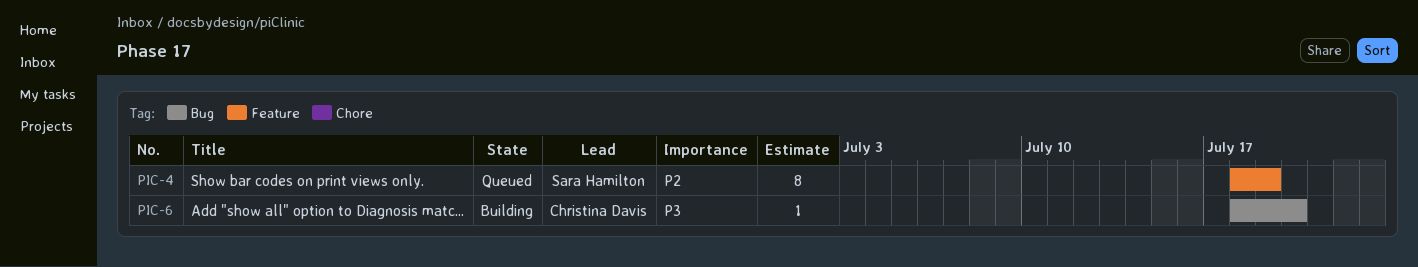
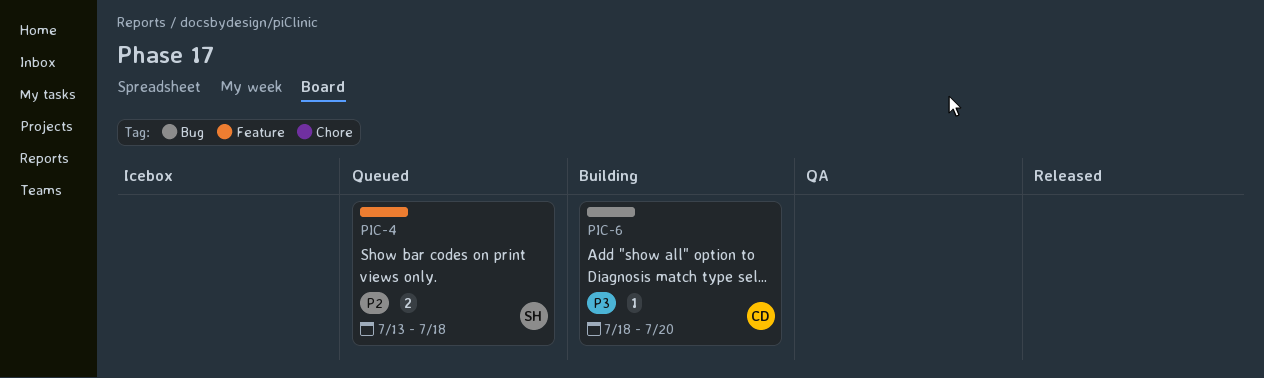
PIC-4, estimate: 8 -> 2
PIC-4, start: Jul 18 -> Jul 13
PIC-4, due: Jul 19 -> Jul 18

